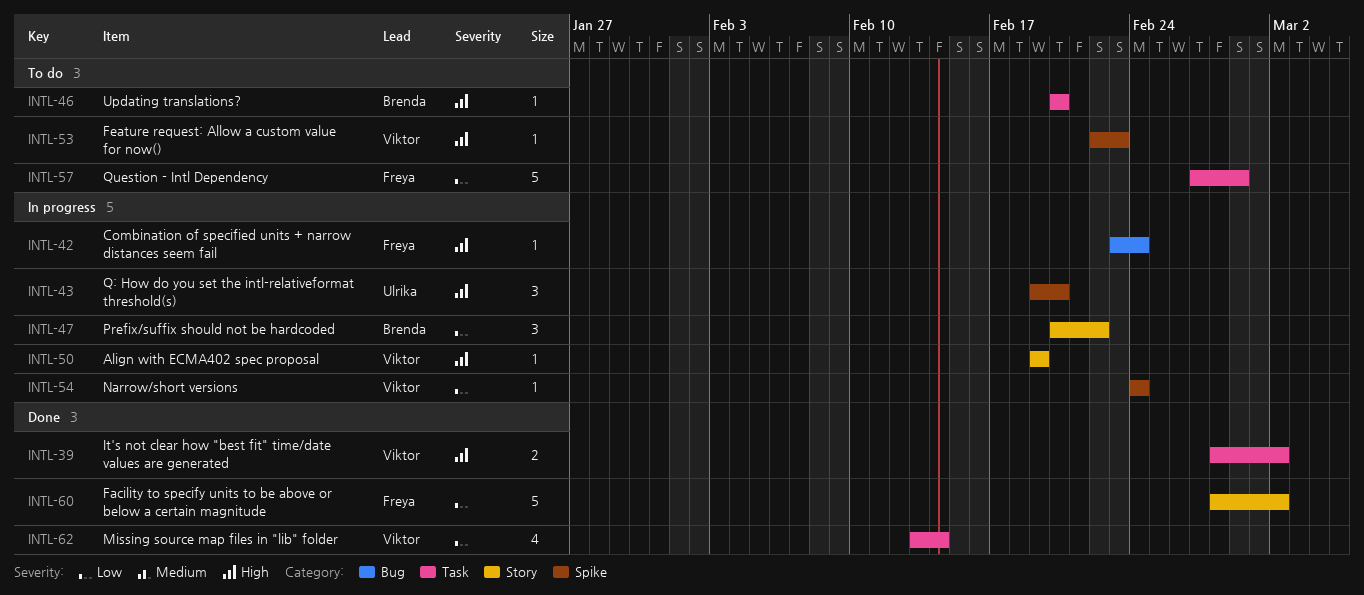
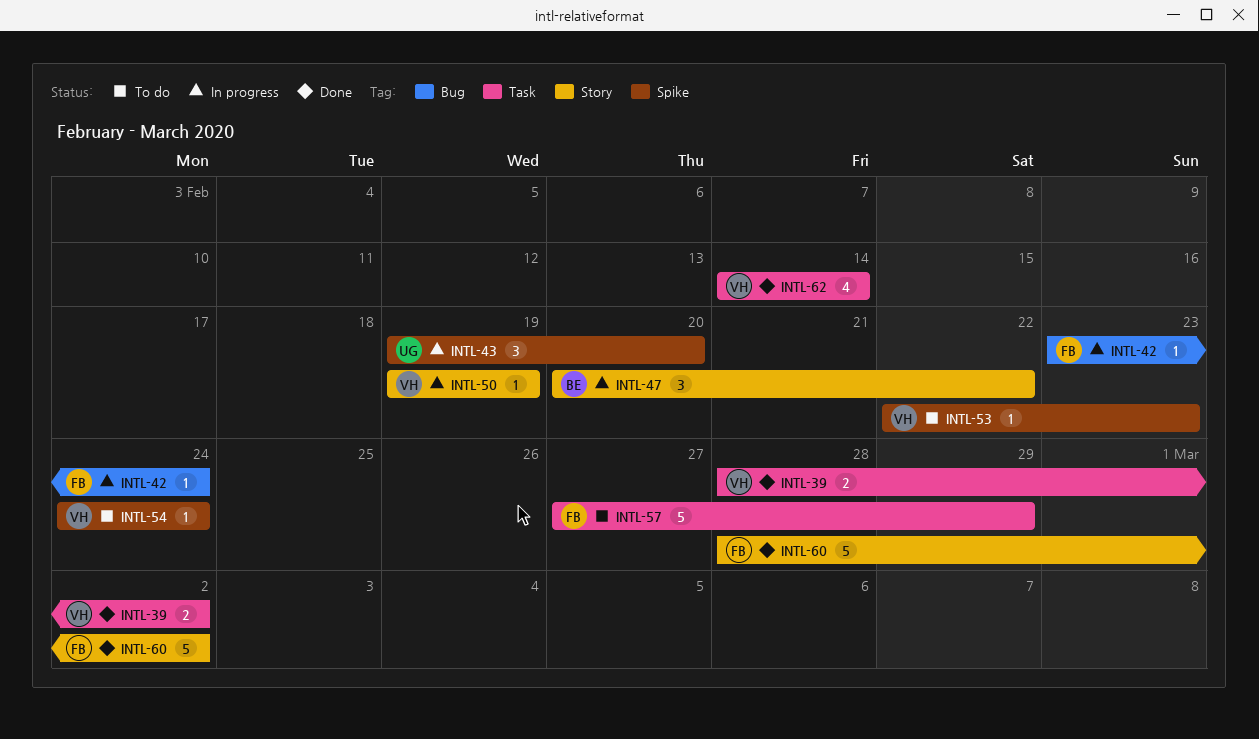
INTL-46: present -> none
INTL-54, status: In progress -> To do
INTL-62, start: Feb 13 -> Feb 14

